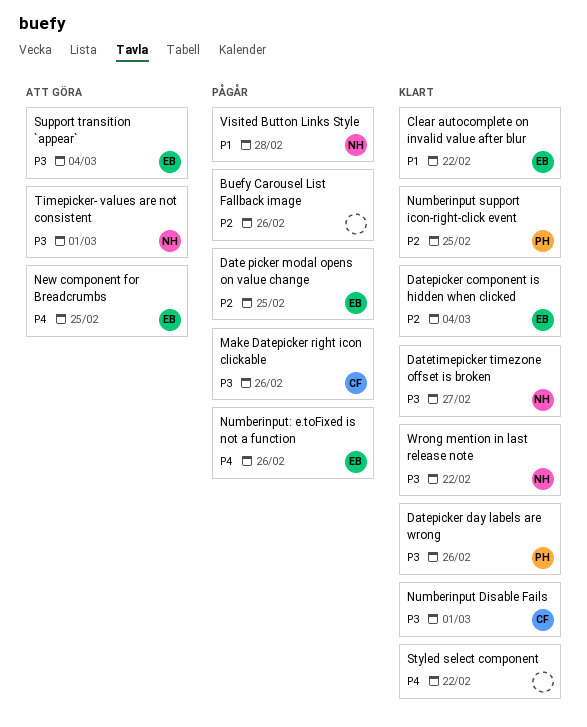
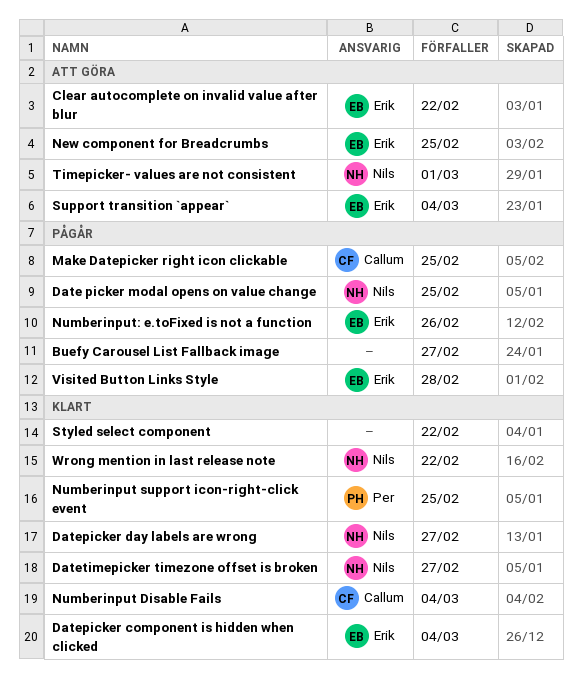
Buefy Carousel List Fallback image, due: Feb 26 -> Feb 27
Clear autocomplete on invalid value after blur, status: Klart -> Att göra
Date picker modal opens on value change, owner: Erik -> Nils
Datepicker day labels are wrong, owner: Per -> Nils
Datepicker day labels are wrong, due: Feb 26 -> Feb 27
Make Datepicker right icon clickable, due: Feb 26 -> Feb 25
Numberinput Disable Fails, due: Mar 1 -> Mar 4
Visited Button Links Style, owner: Nils -> Erik

